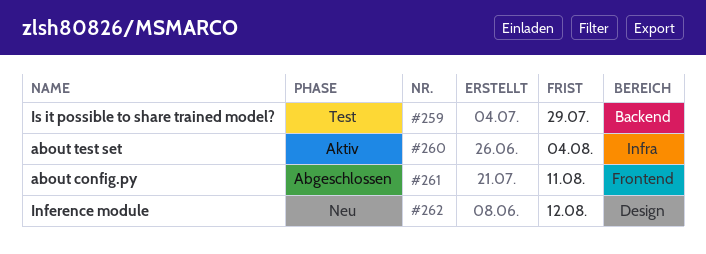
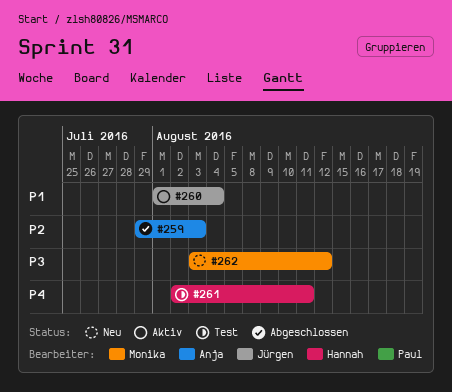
#259, status: Test -> Abgeschlossen
#259, due: Jul 29 -> Aug 3
#261, status: Abgeschlossen -> Test

